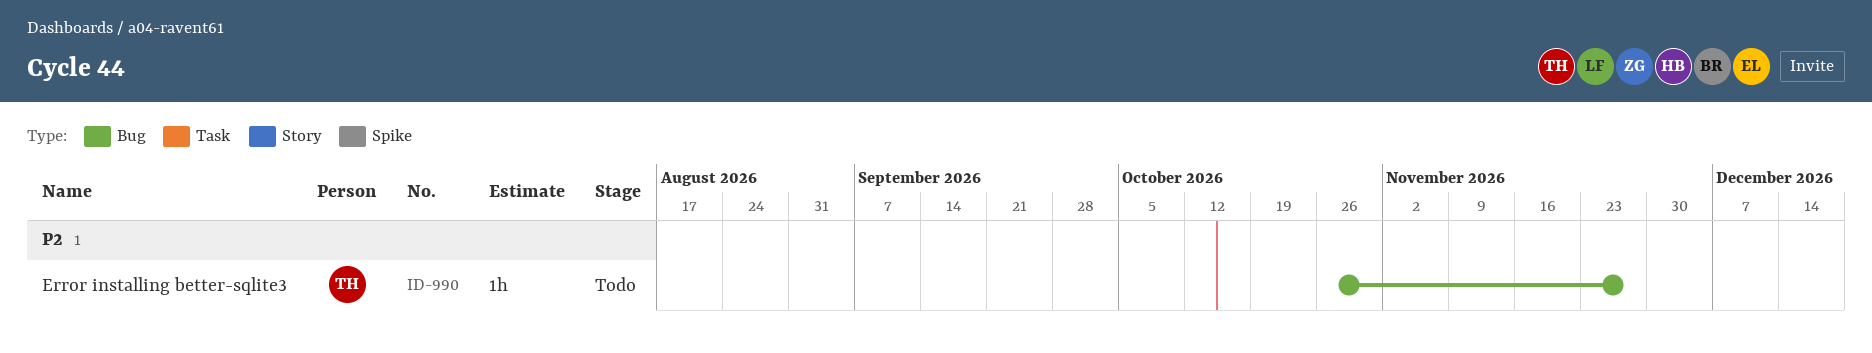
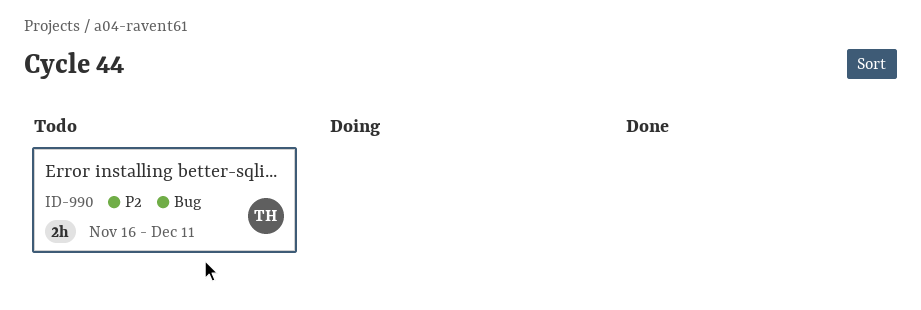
ID-990, estimate: 1h -> 2h
ID-990, start: Oct 26 -> Nov 16
ID-990, due: Nov 27 -> Dec 11

